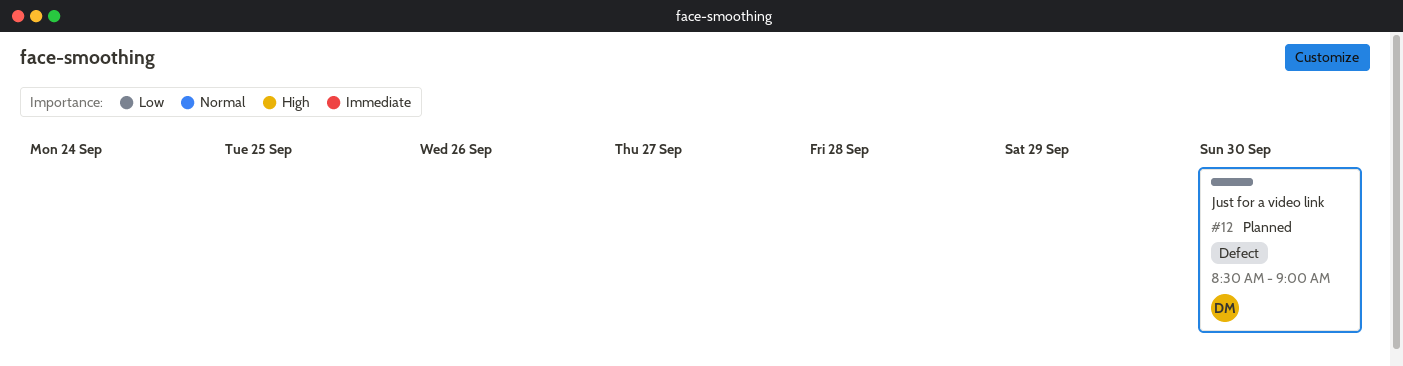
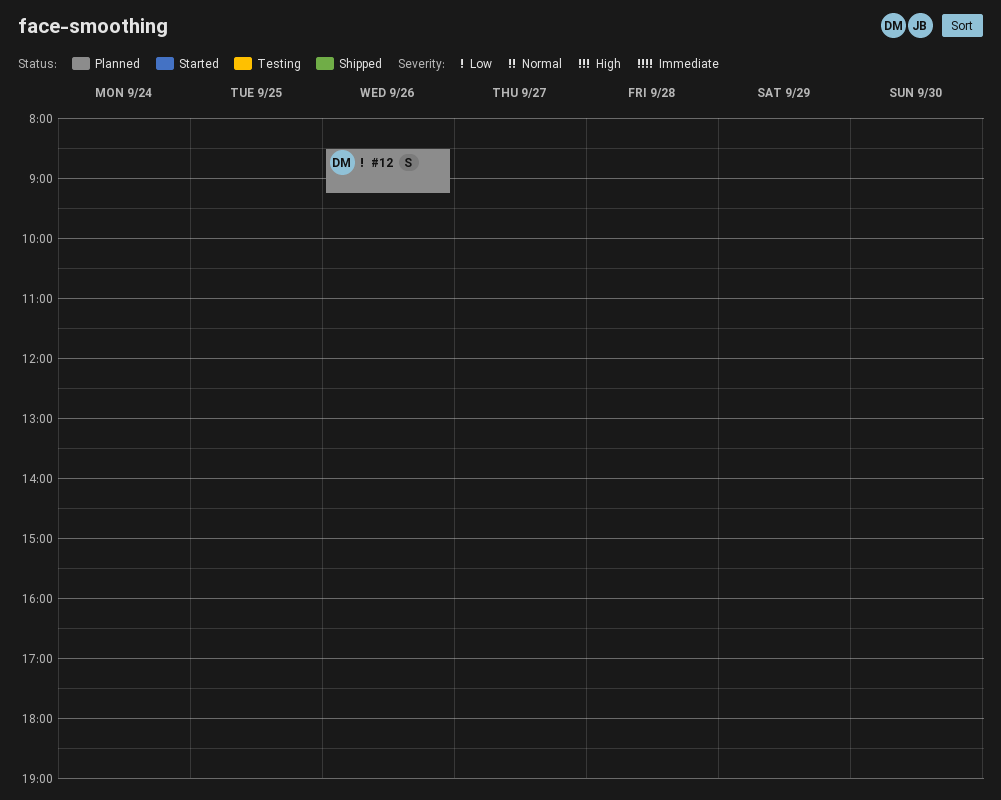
#12, day: Sep 30 -> Sep 26
#12, ends: 09:00 -> 09:15

